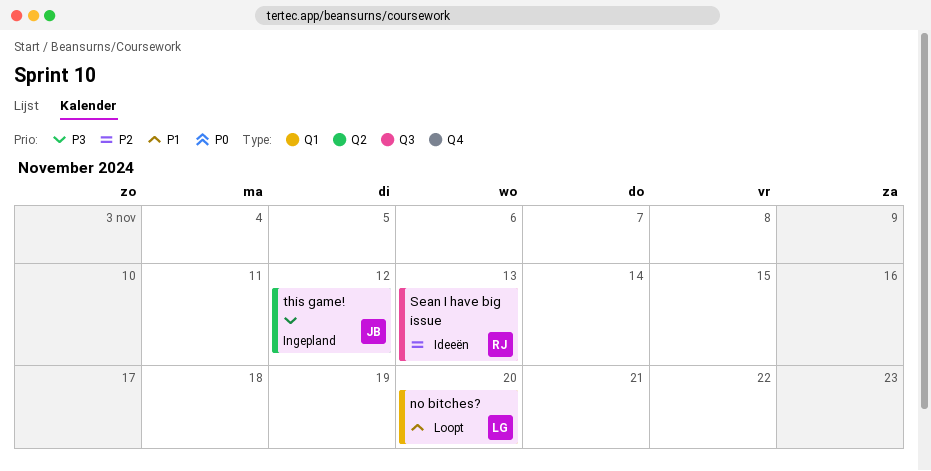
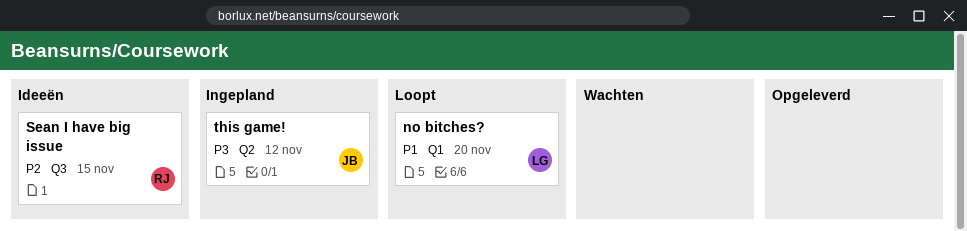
Sean I have big issue, due: Nov 13 -> Nov 15

